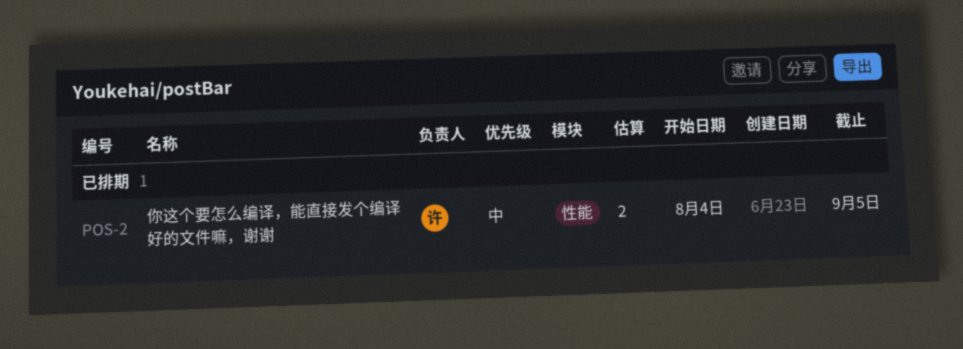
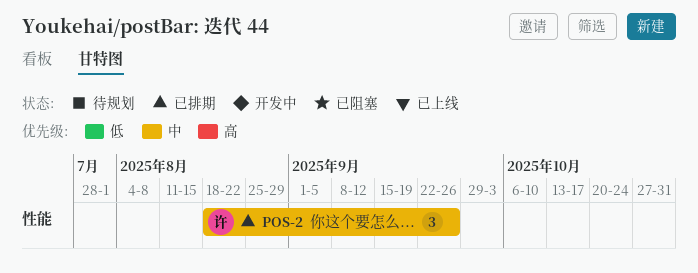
POS-2, estimate: 2 -> 3
POS-2, start: Aug 4 -> Aug 18
POS-2, due: Sep 5 -> Sep 26

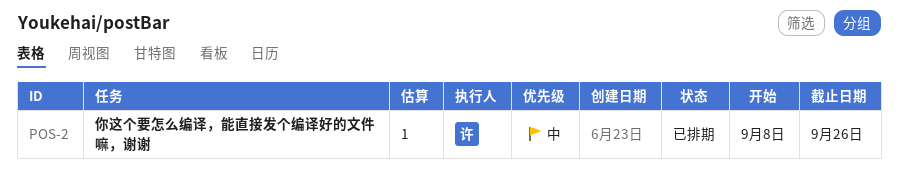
POS-2, estimate: 3 -> 1
POS-2, start: Aug 18 -> Sep 8

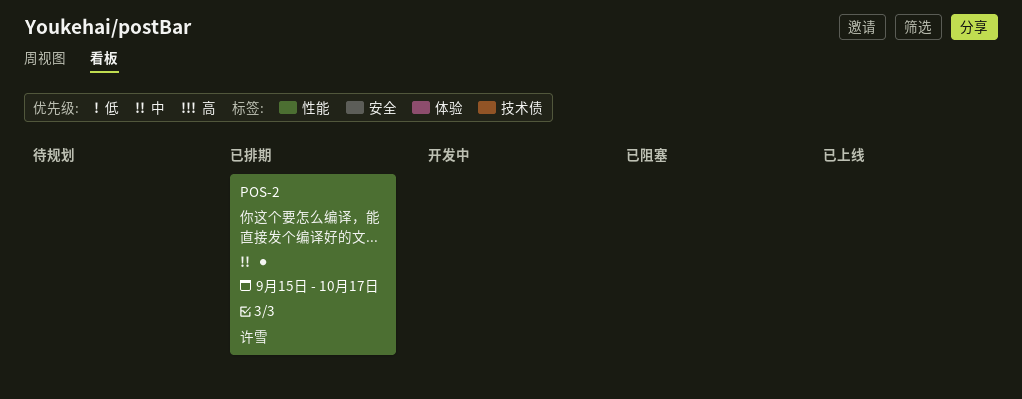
POS-2, start: Sep 8 -> Sep 15
POS-2, due: Sep 26 -> Oct 17

